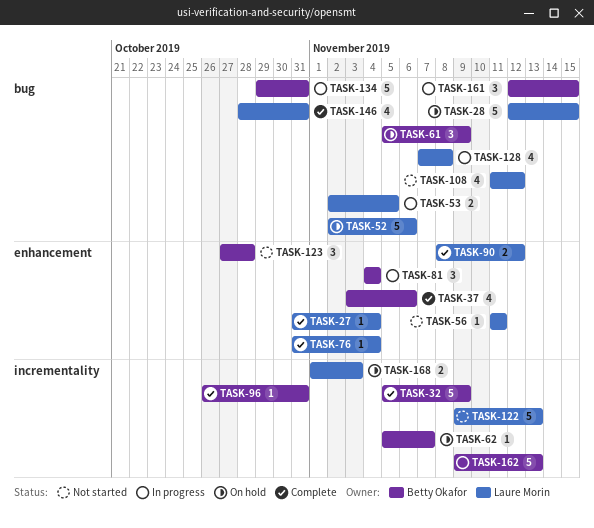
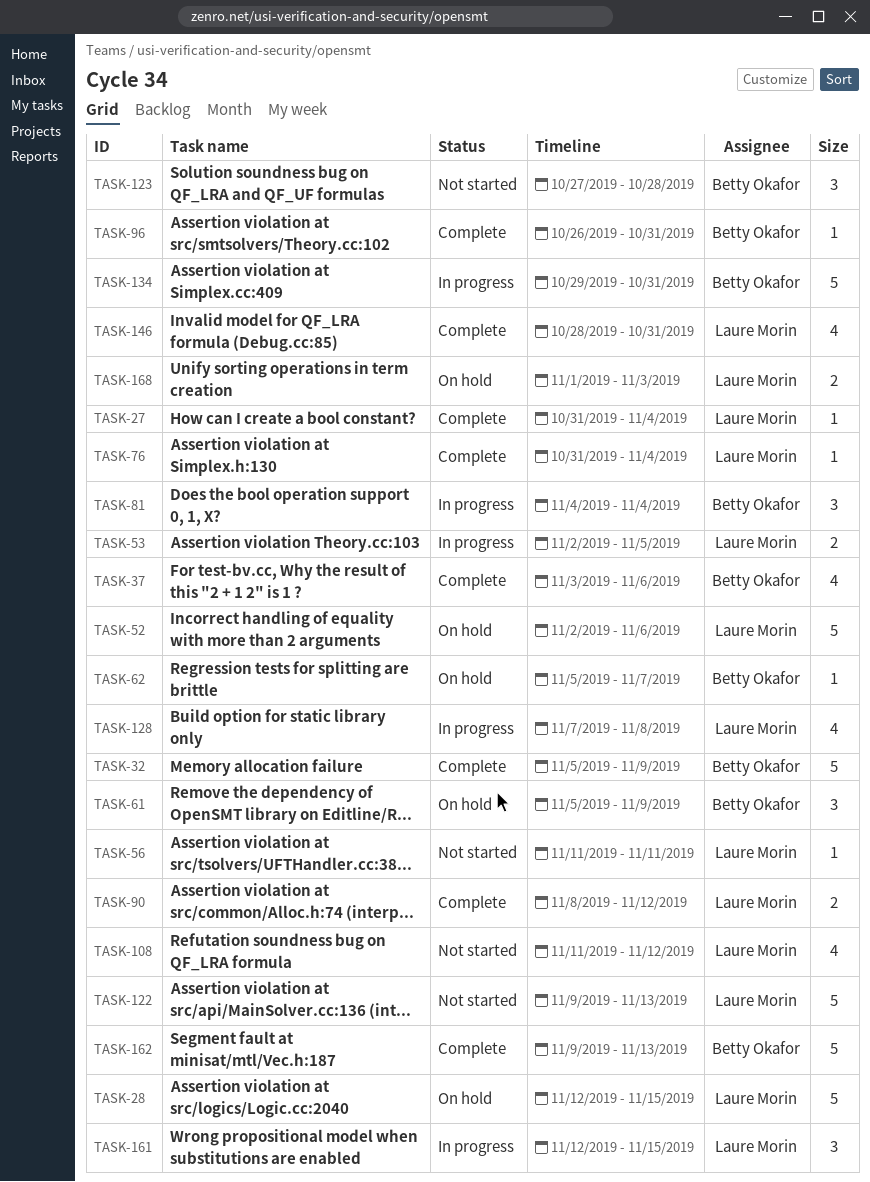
TASK-161, owner: Betty Okafor -> Laure Morin
TASK-162, status: In progress -> Complete

